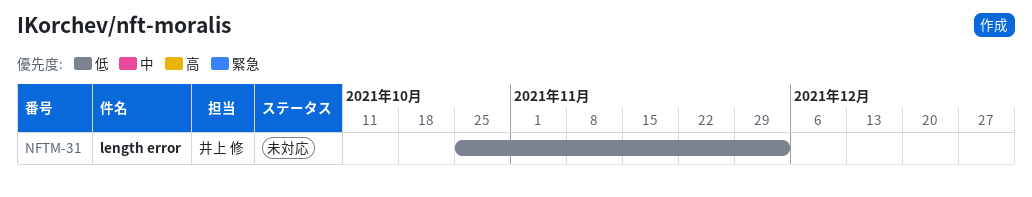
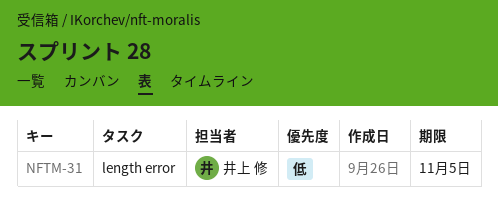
NFTM-31, due: Dec 3 -> Nov 5

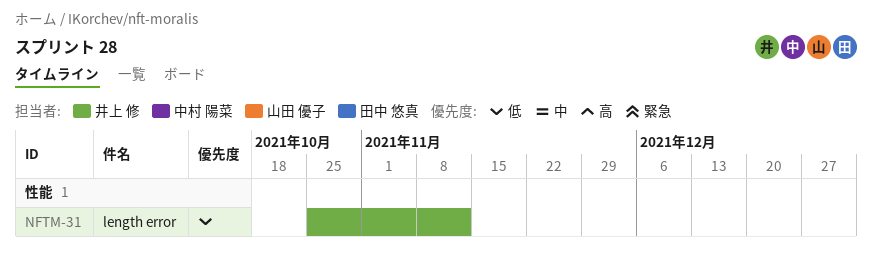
NFTM-31, due: Nov 5 -> Nov 12

